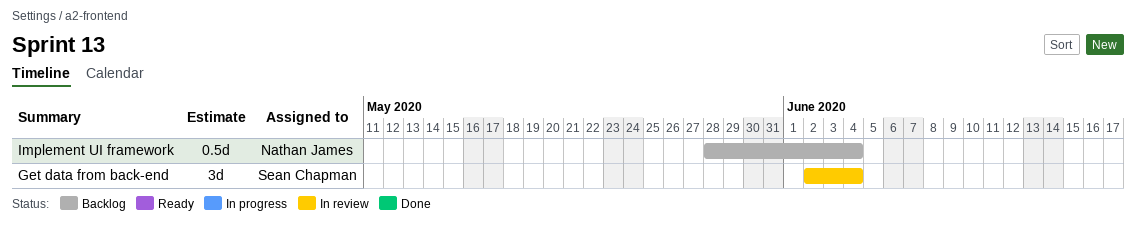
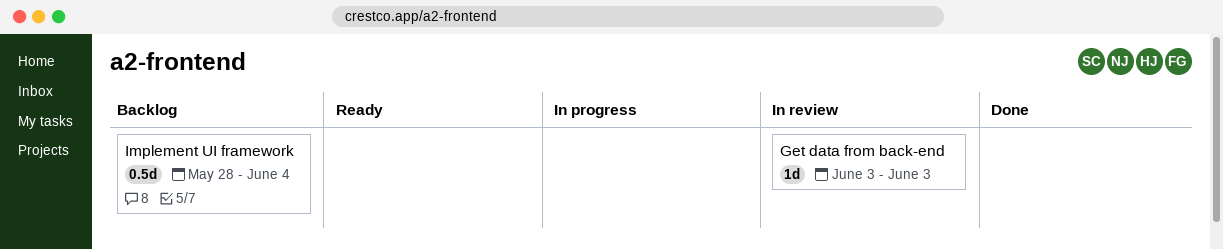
Get data from back-end, estimate: 3d -> 1d
Get data from back-end, start: Jun 2 -> Jun 3
Get data from back-end, due: Jun 4 -> Jun 3

